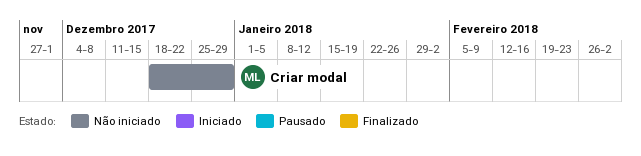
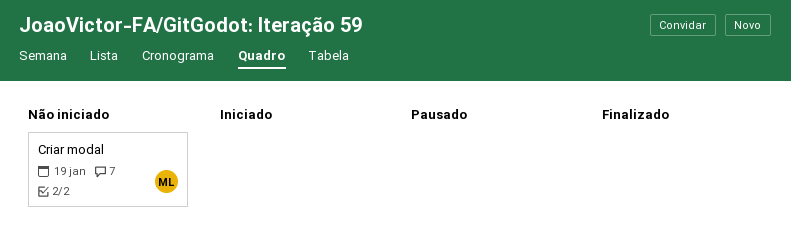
Criar modal, due: Dec 29 -> Jan 19

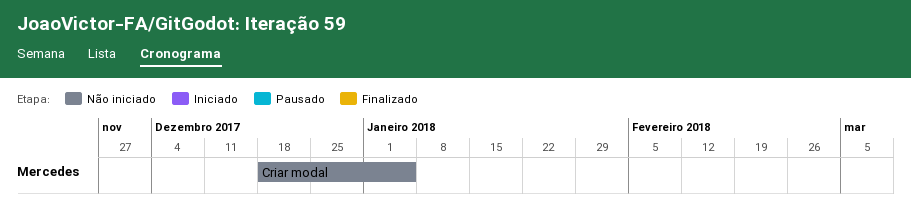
Criar modal, due: Jan 19 -> Jan 5

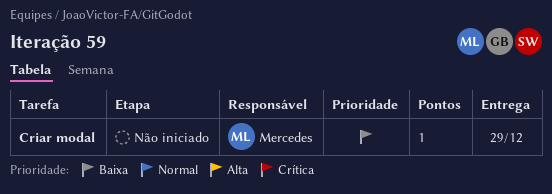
Criar modal, due: Jan 5 -> Dec 29

